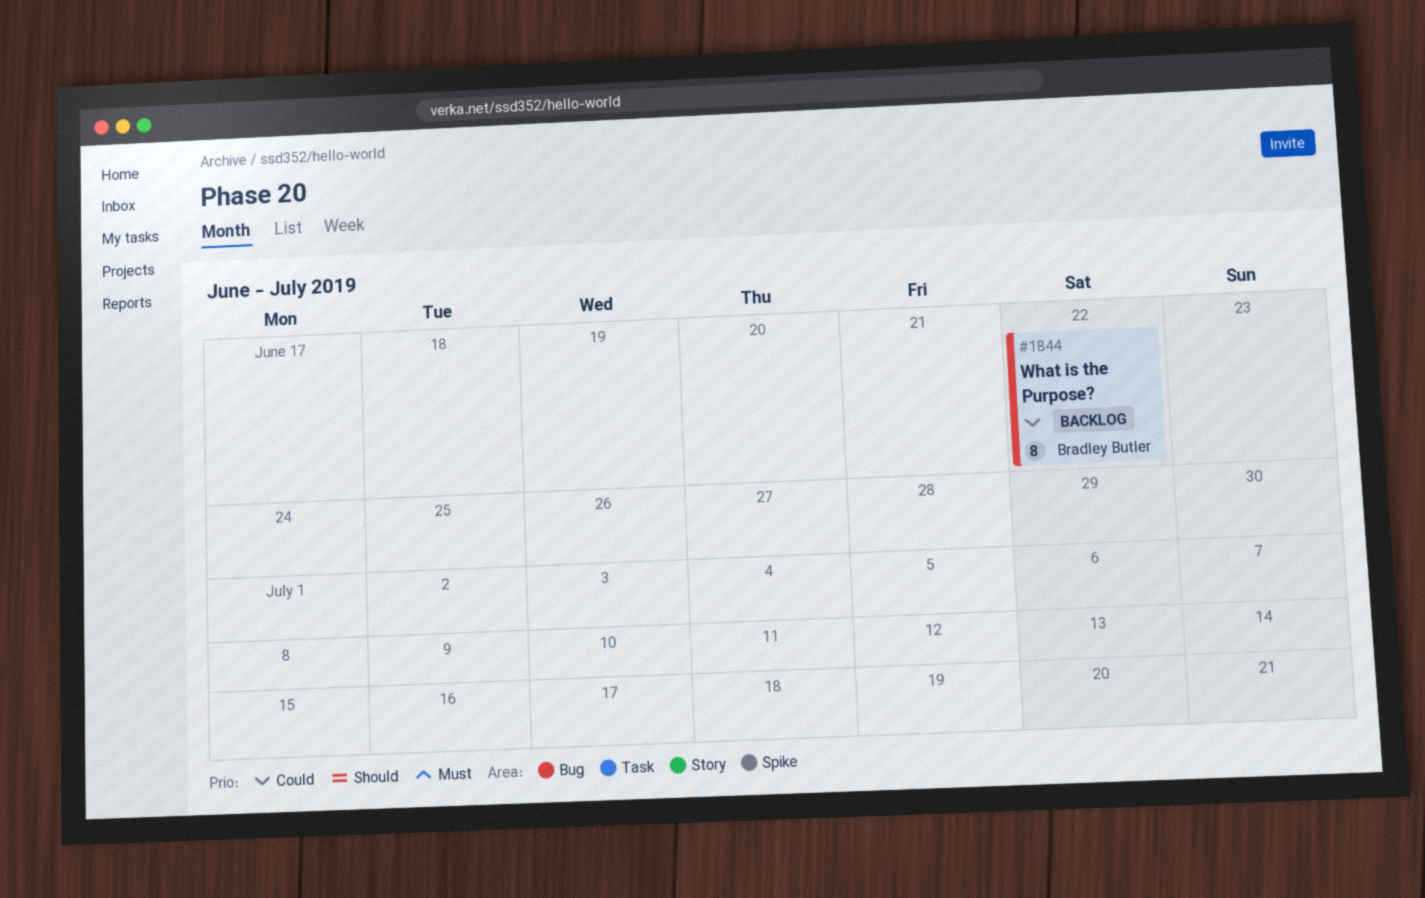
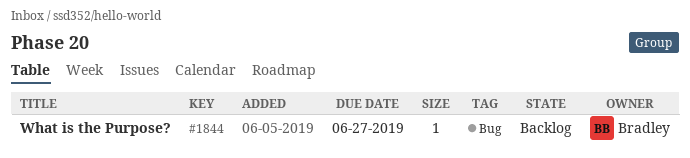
#1844, estimate: 8 -> 1
#1844, due: Jun 22 -> Jun 27

